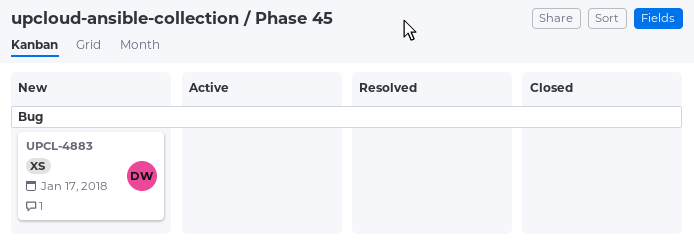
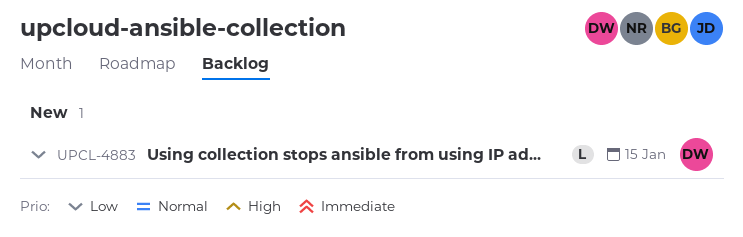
UPCL-4883, estimate: XS -> L
UPCL-4883, due: Jan 17 -> Jan 15

